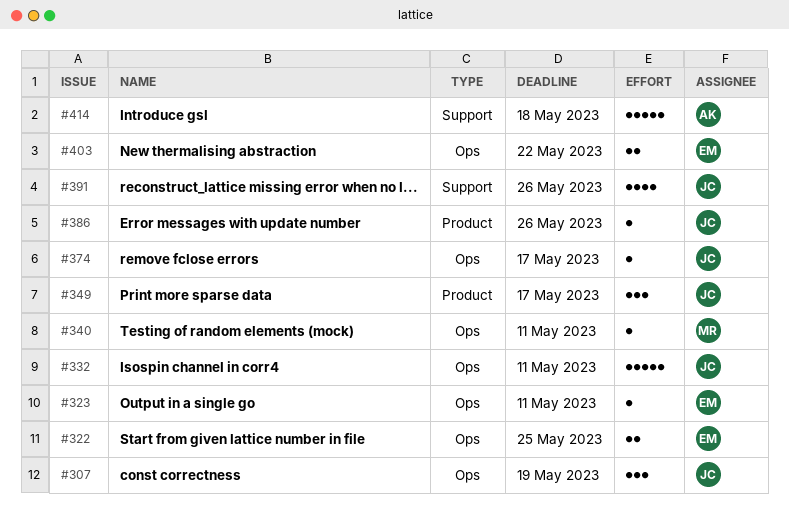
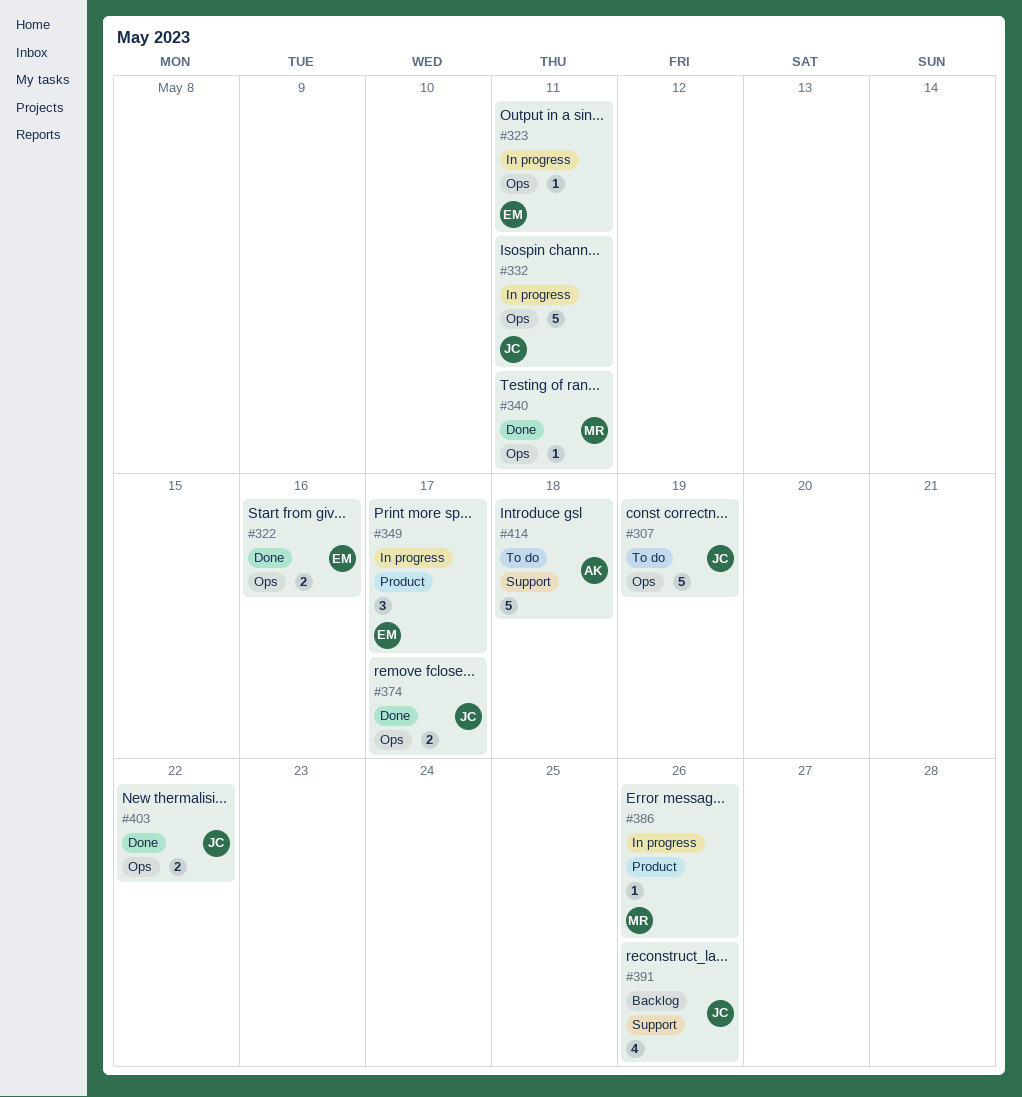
#307, estimate: 3 -> 5
#322, due: May 25 -> May 16
#349, owner: JC -> EM
#374, estimate: 1 -> 2
#386, owner: JC -> MR
#403, owner: EM -> JC

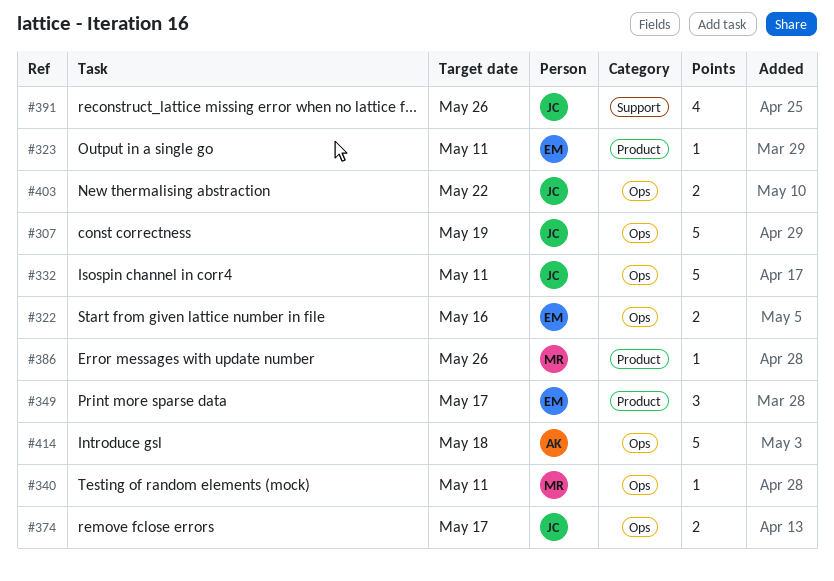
#323, label: Ops -> Product
#414, label: Support -> Ops

